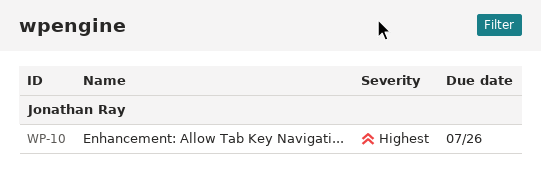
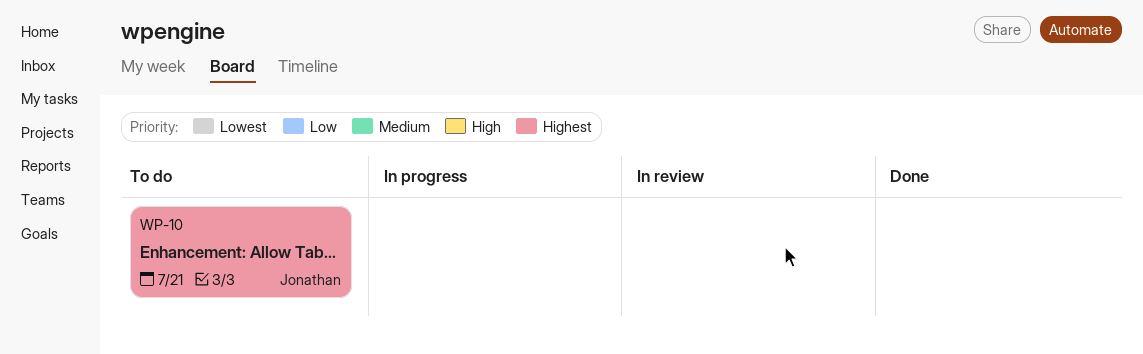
WP-10, due: Jul 26 -> Jul 21

